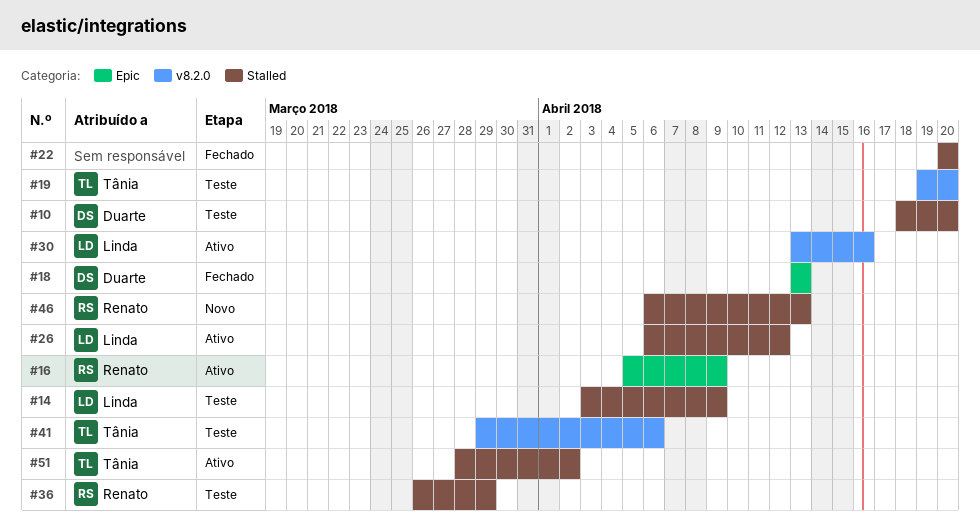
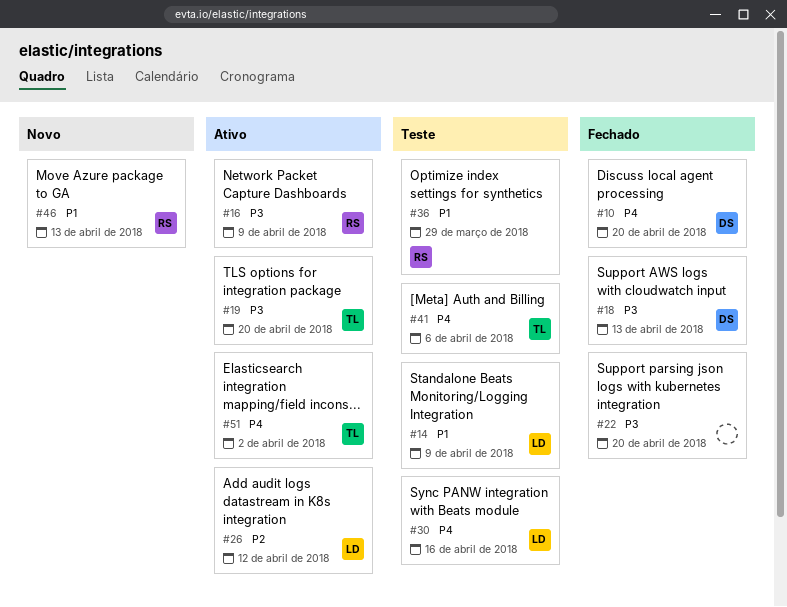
#10, status: Teste -> Fechado
#19, status: Teste -> Ativo
#30, status: Ativo -> Teste

